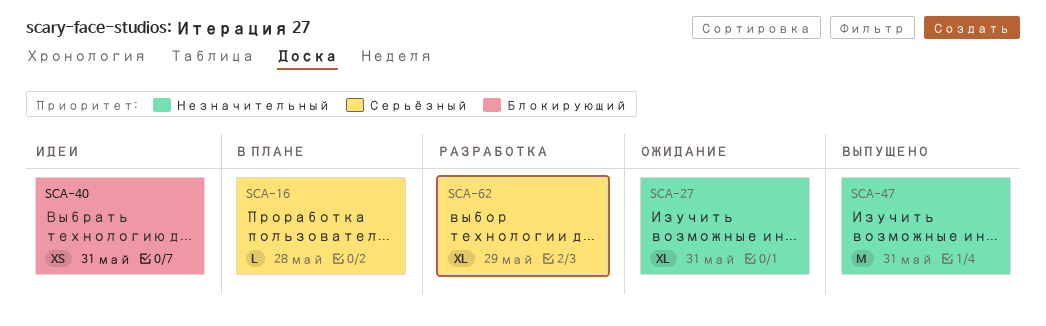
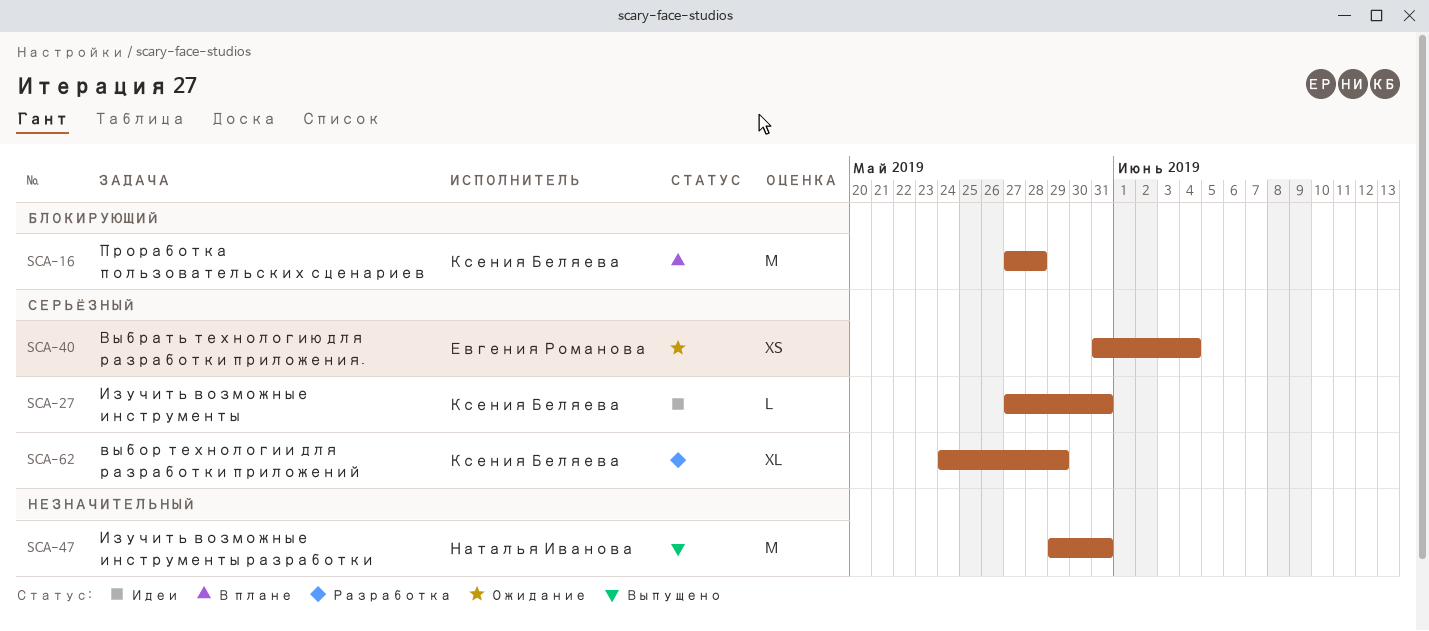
SCA-16, priority: Серьёзный -> Блокирующий
SCA-16, estimate: L -> M
SCA-27, status: Ожидание -> Идеи
SCA-27, priority: Незначительный -> Серьёзный
SCA-27, estimate: XL -> L
SCA-40, status: Идеи -> Ожидание
SCA-40, priority: Блокирующий -> Серьёзный
SCA-40, due: May 31 -> Jun 4

